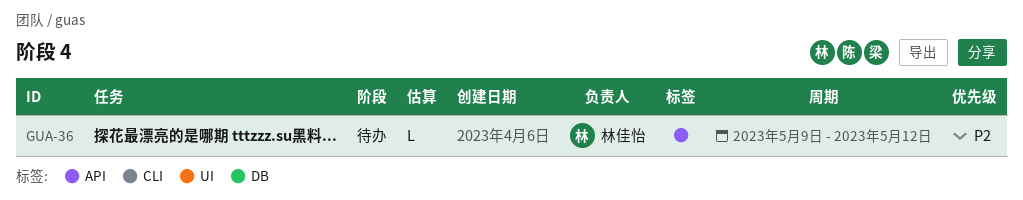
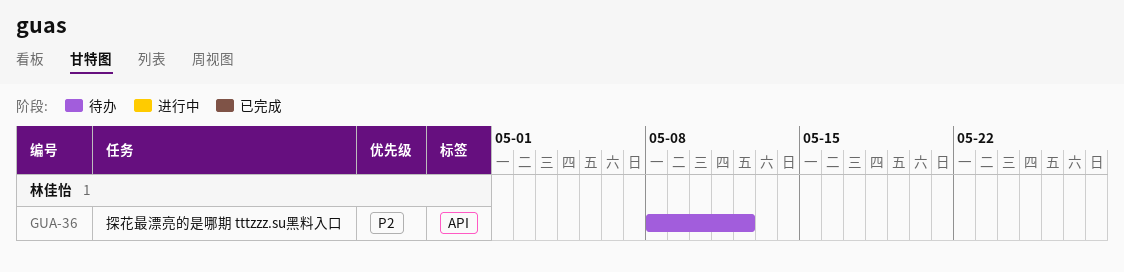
GUA-36, start: May 9 -> May 8

